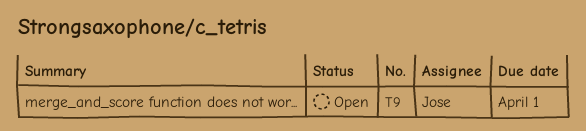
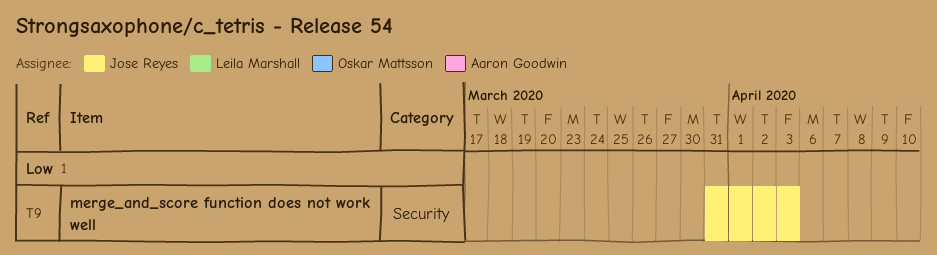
T9, due: Apr 1 -> Apr 3

